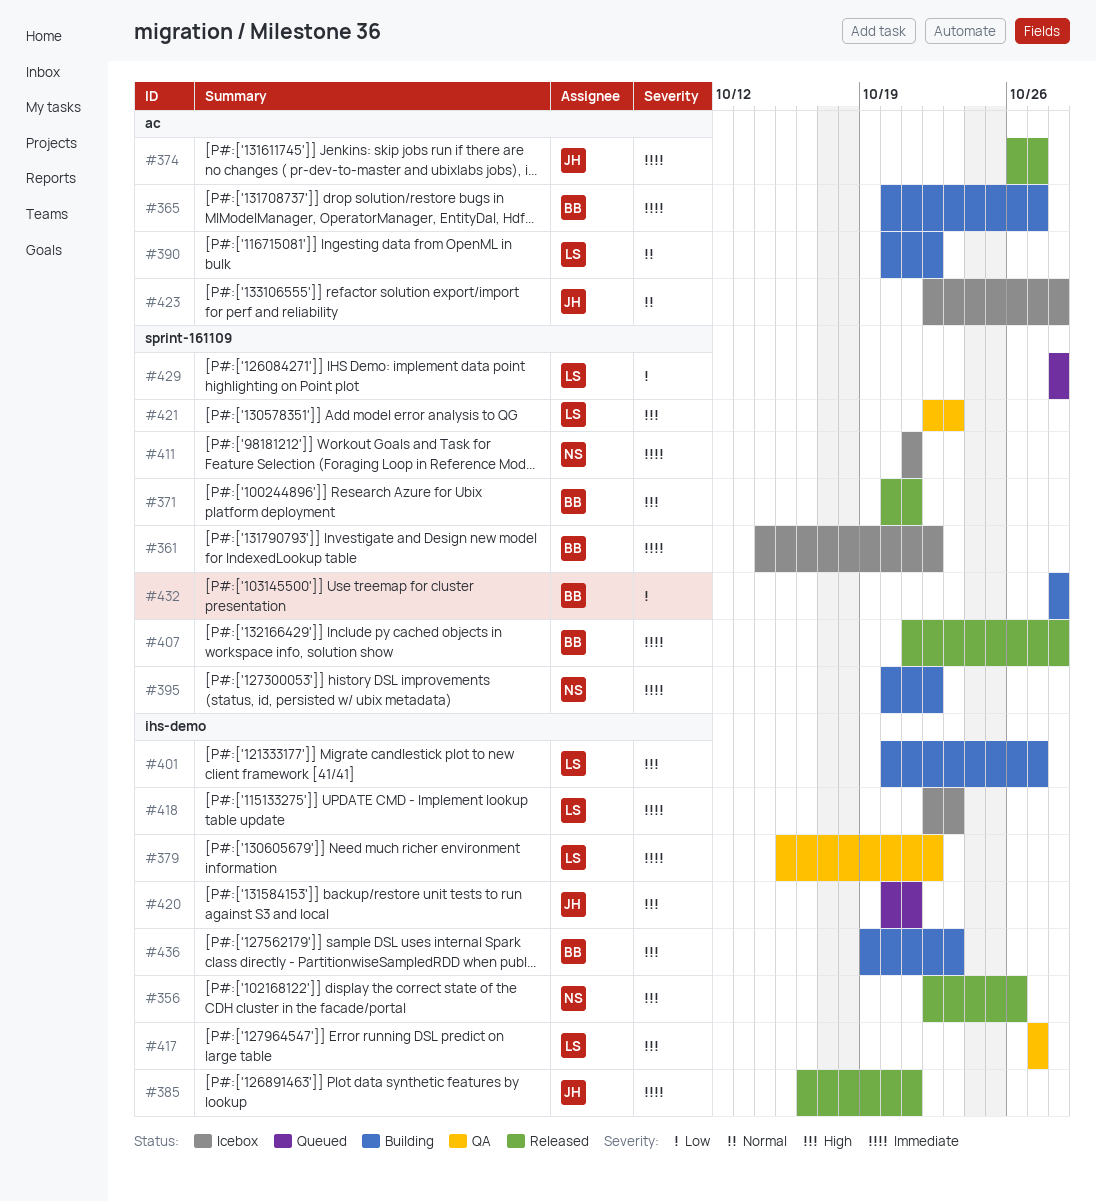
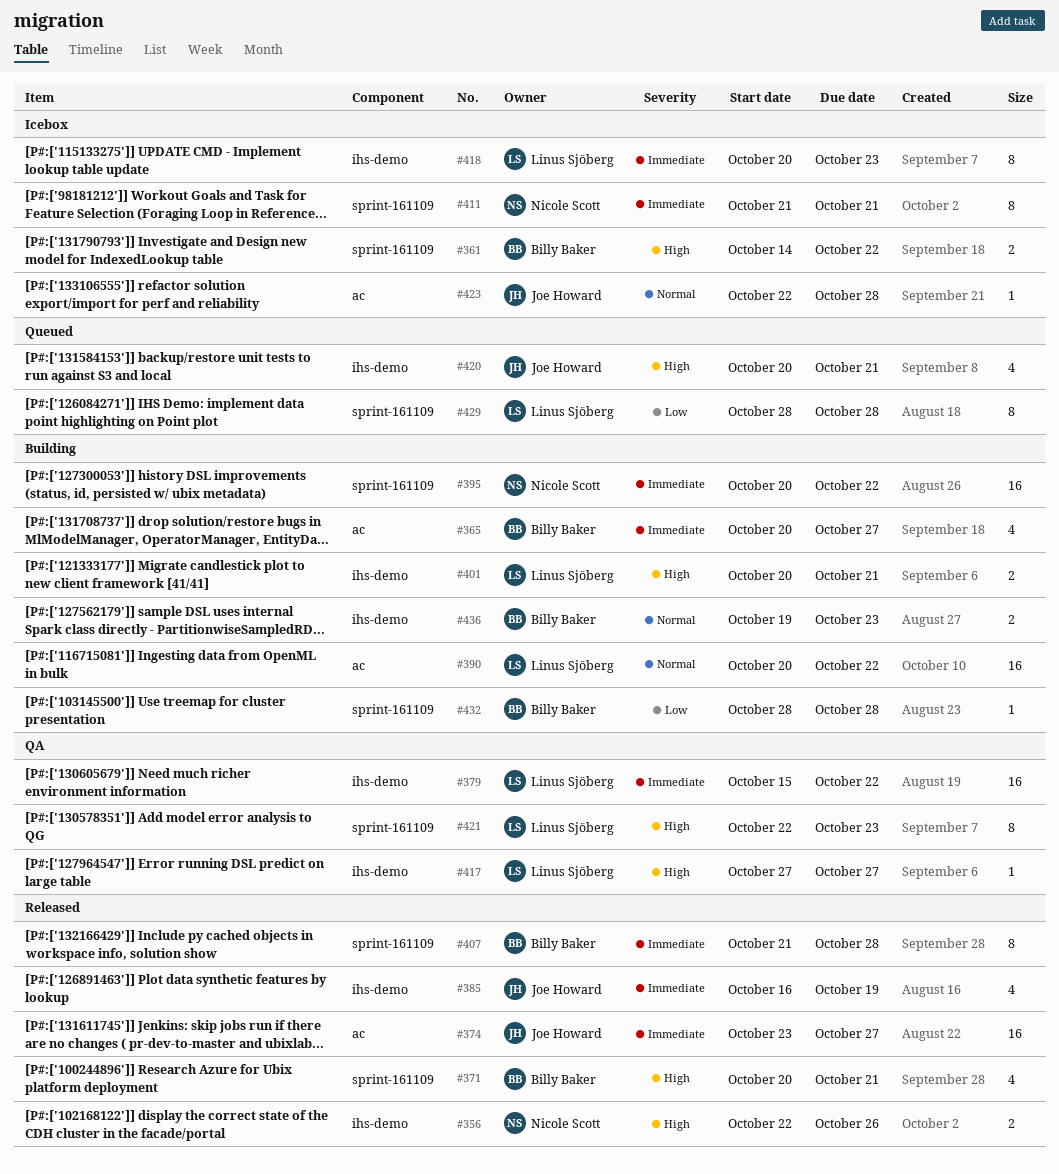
#361, priority: Immediate -> High
#374, start: Oct 26 -> Oct 23
#385, due: Oct 21 -> Oct 19
#401, due: Oct 27 -> Oct 21
#418, start: Oct 22 -> Oct 20
#436, priority: High -> Normal

